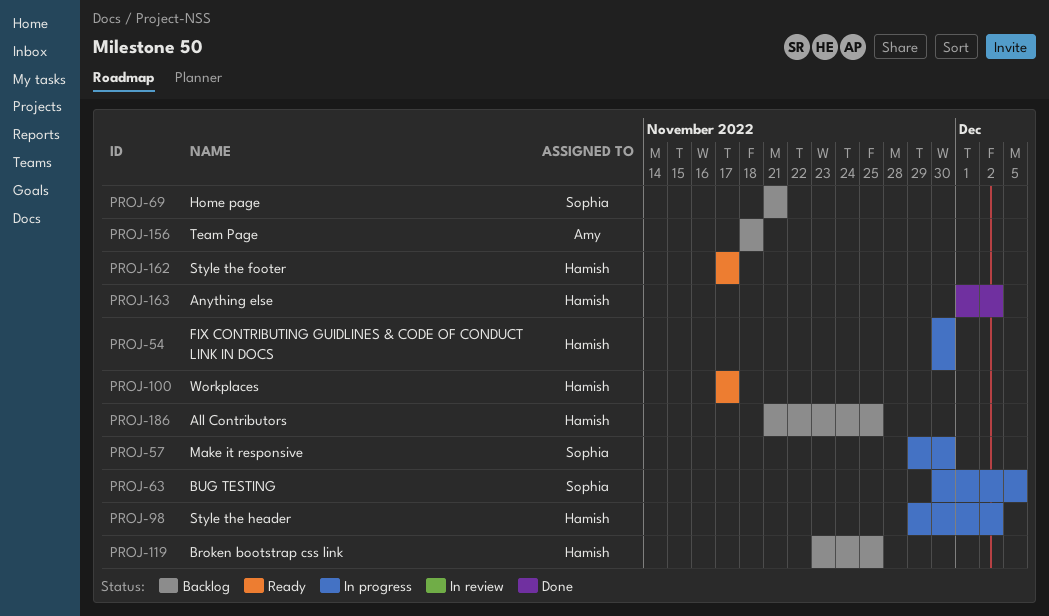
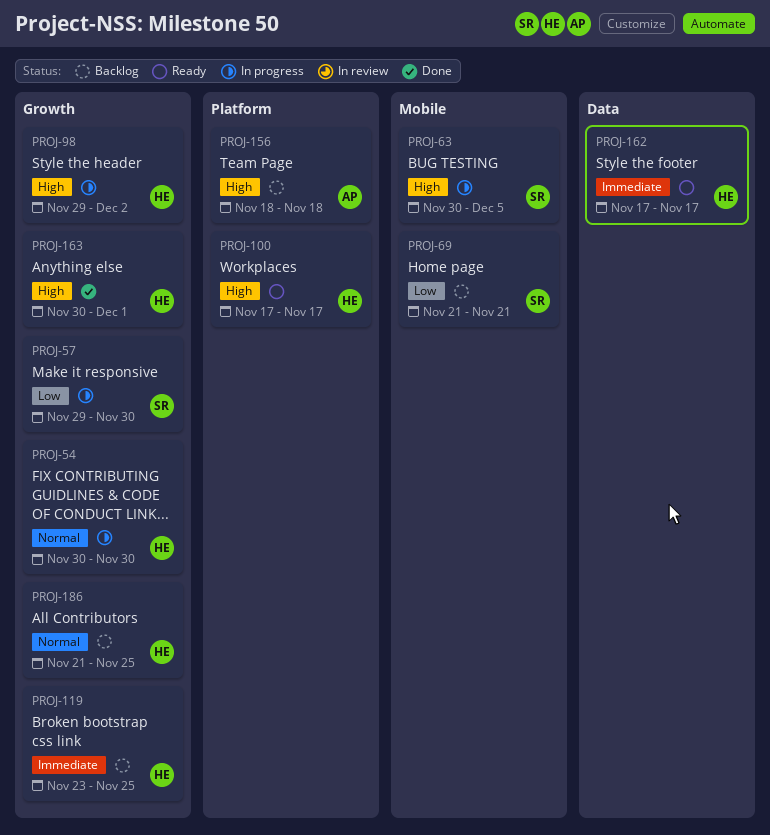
PROJ-163, start: Dec 1 -> Nov 30
PROJ-163, due: Dec 2 -> Dec 1

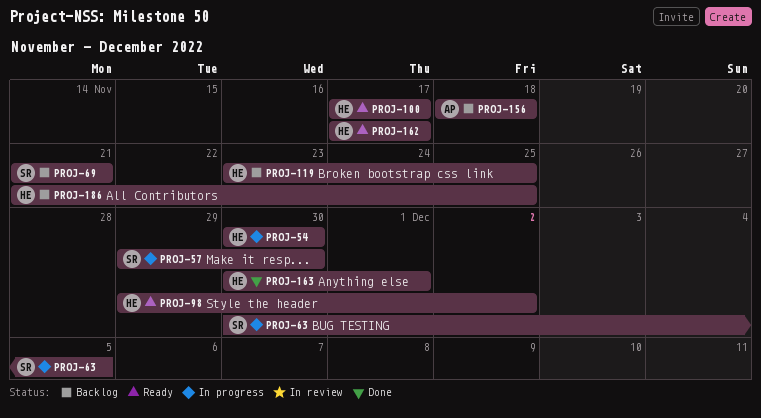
PROJ-98, status: In progress -> Ready

